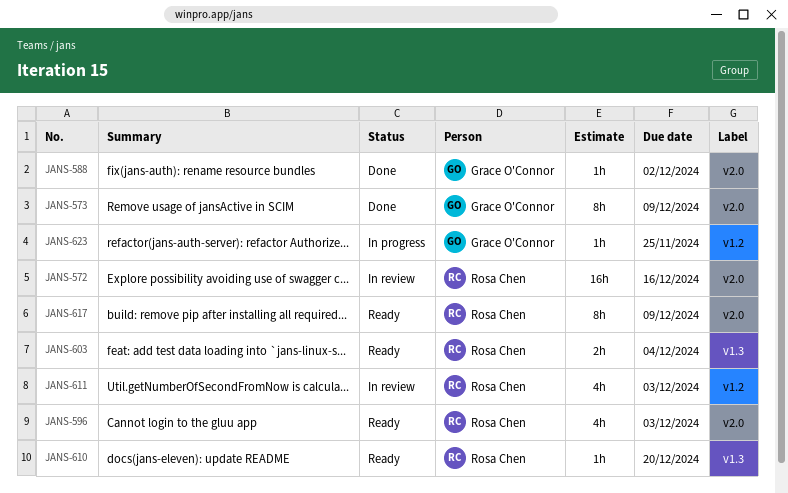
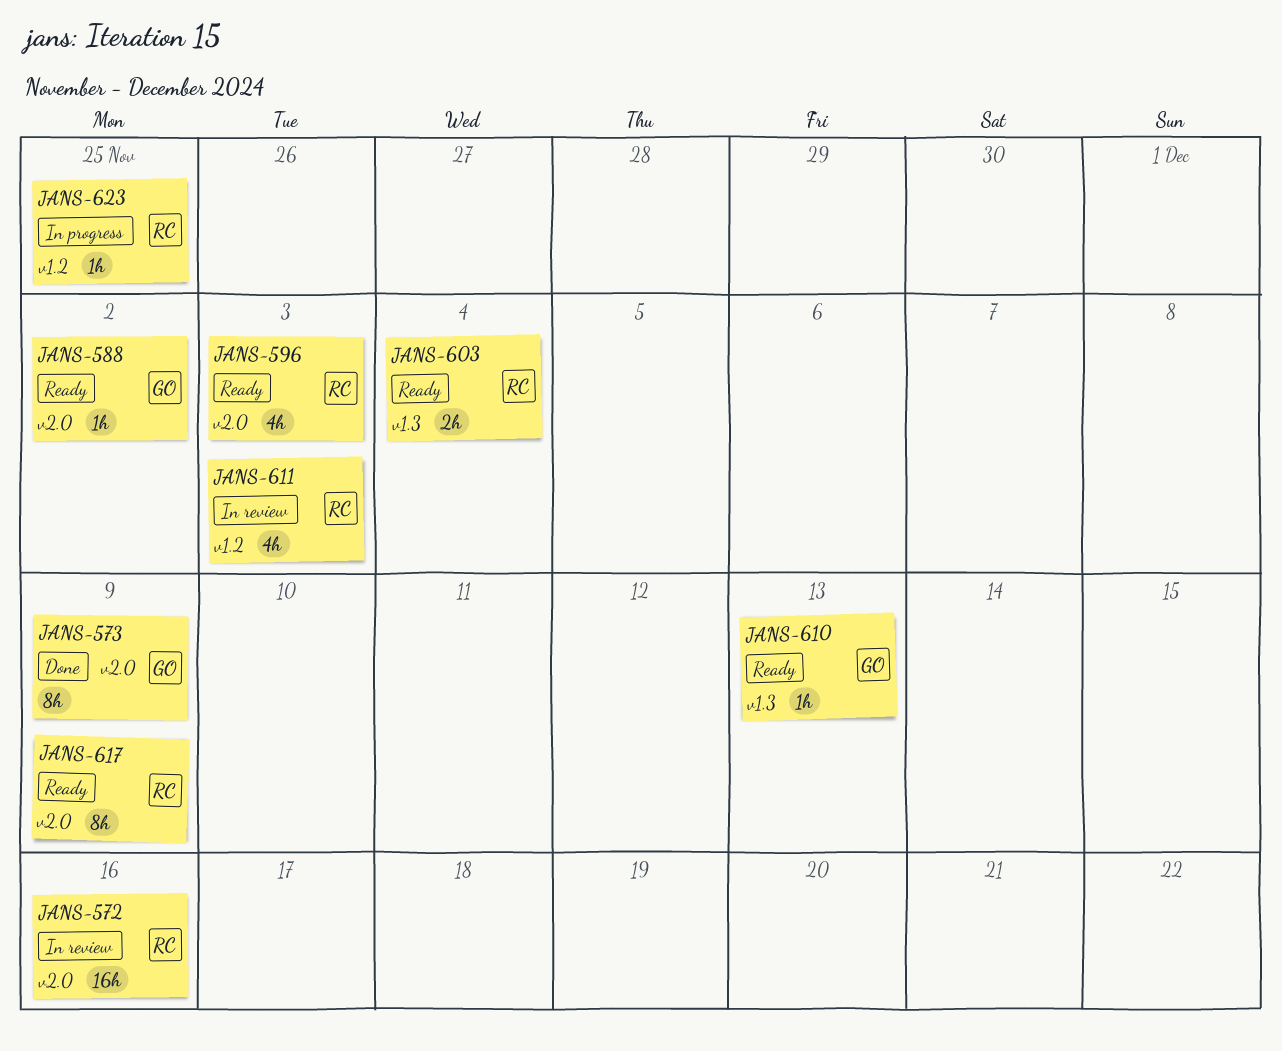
JANS-588, status: Done -> Ready
JANS-610, owner: Rosa Chen -> Grace O'Connor
JANS-610, due: Dec 20 -> Dec 13
JANS-623, owner: Grace O'Connor -> Rosa Chen

